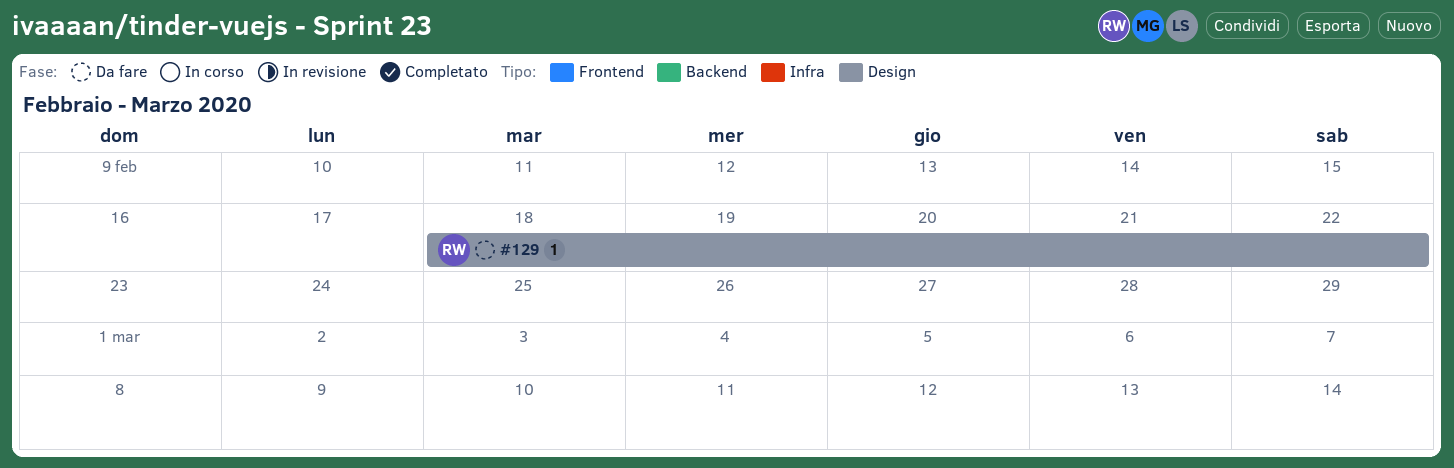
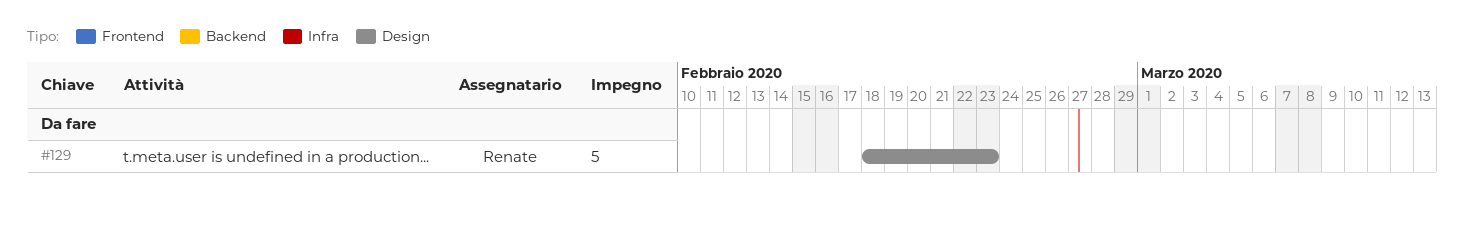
#129, estimate: 1 -> 5
#129, due: Feb 22 -> Feb 23

